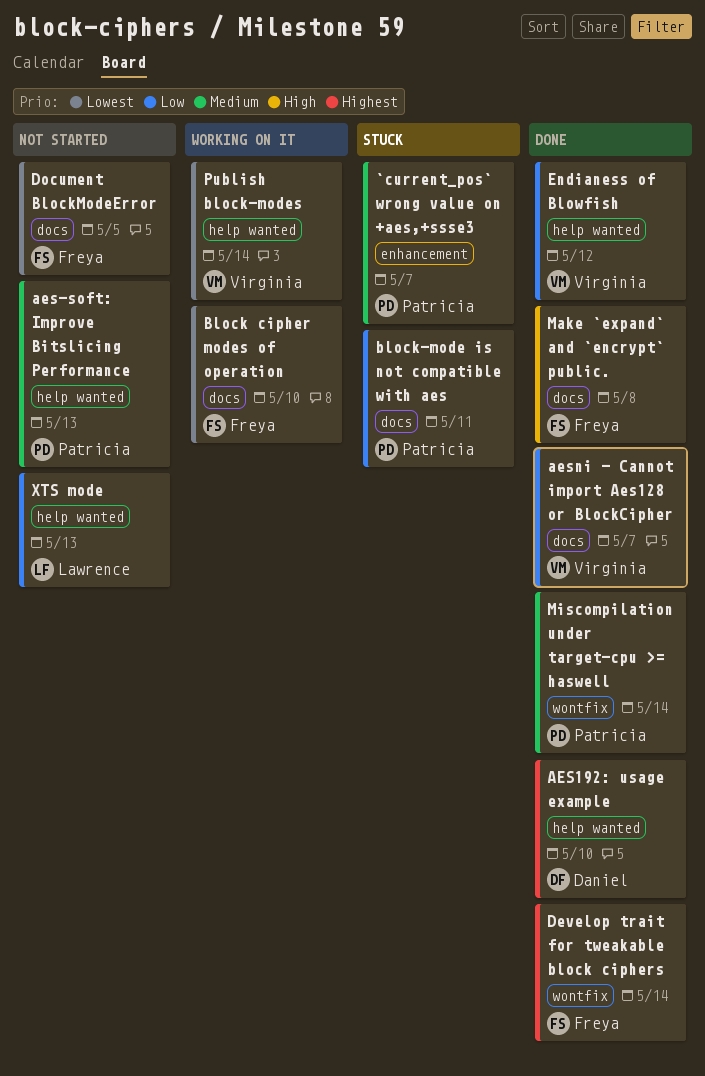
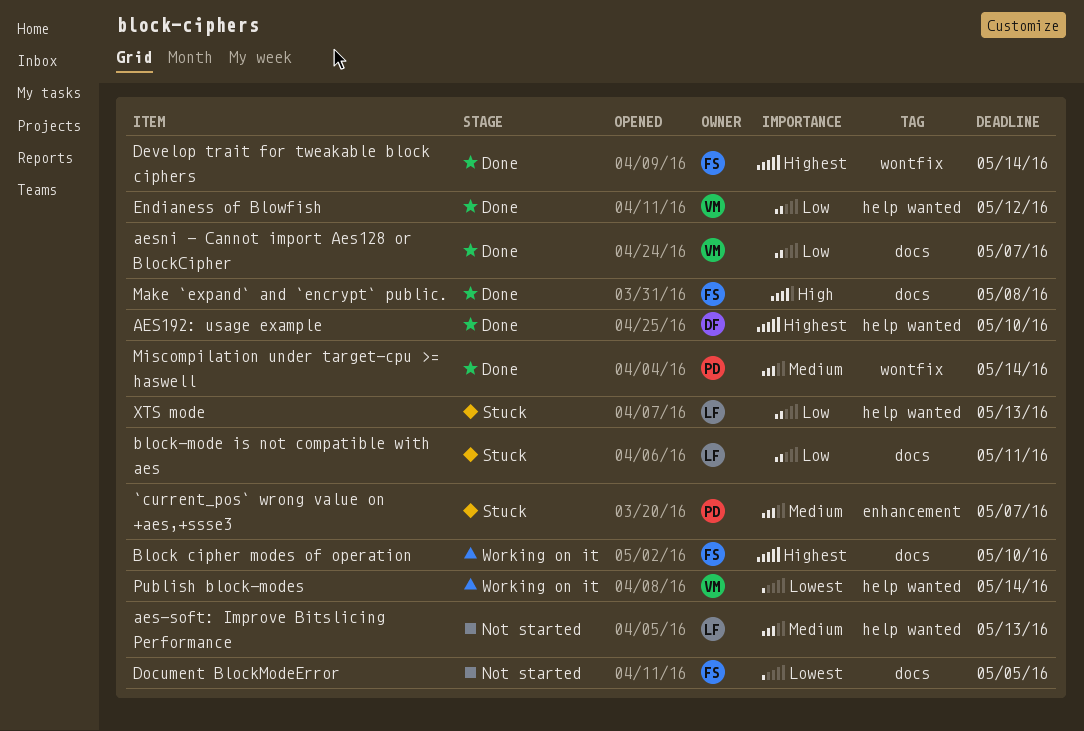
aes-soft: Improve Bitslicing Performance, owner: Patricia -> Lawrence
Block cipher modes of operation, priority: Lowest -> Highest
block-mode is not compatible with aes, owner: Patricia -> Lawrence
XTS mode, status: Not started -> Stuck

